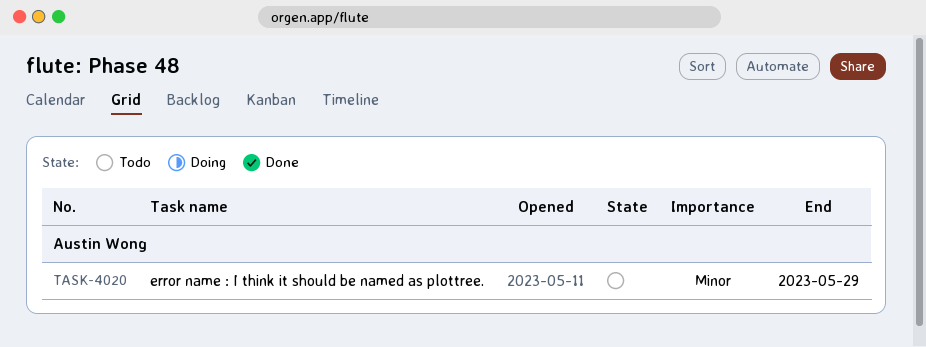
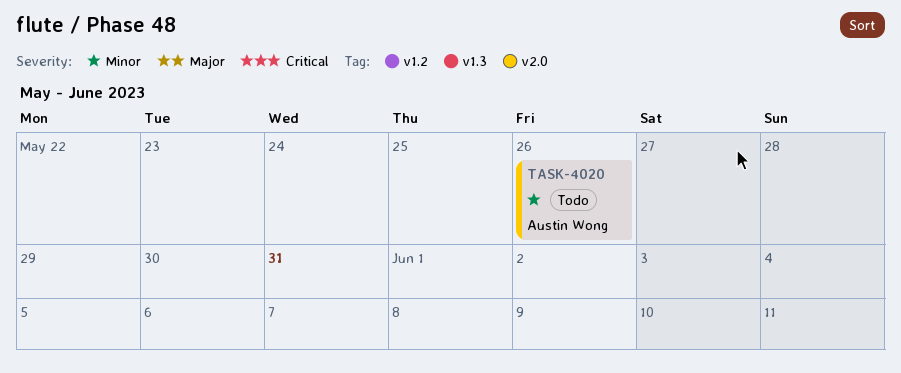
TASK-4020, due: May 29 -> May 26

